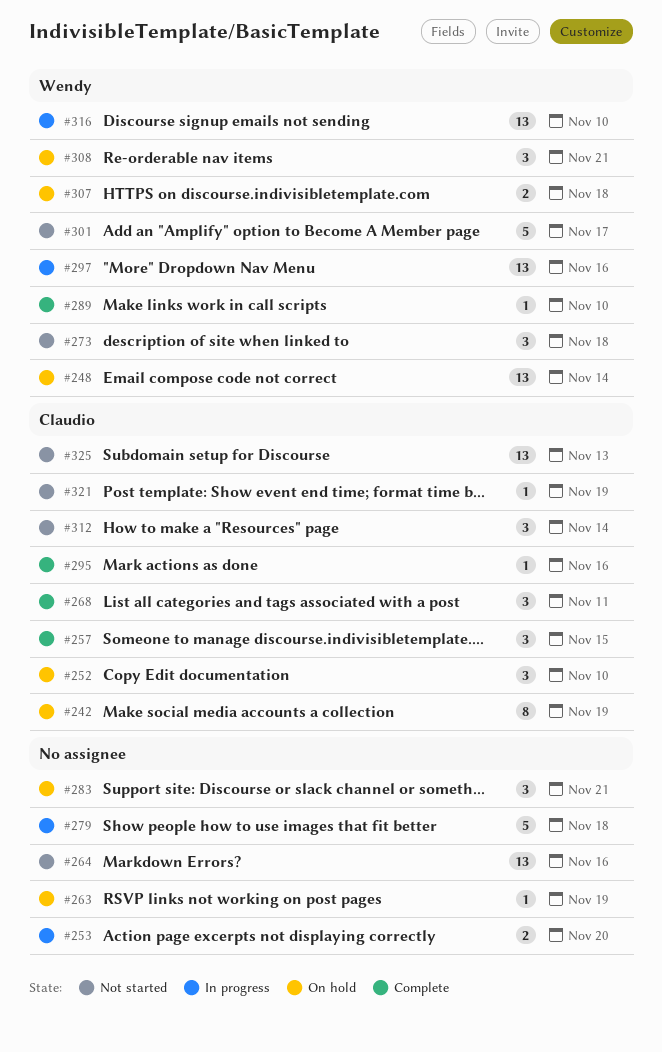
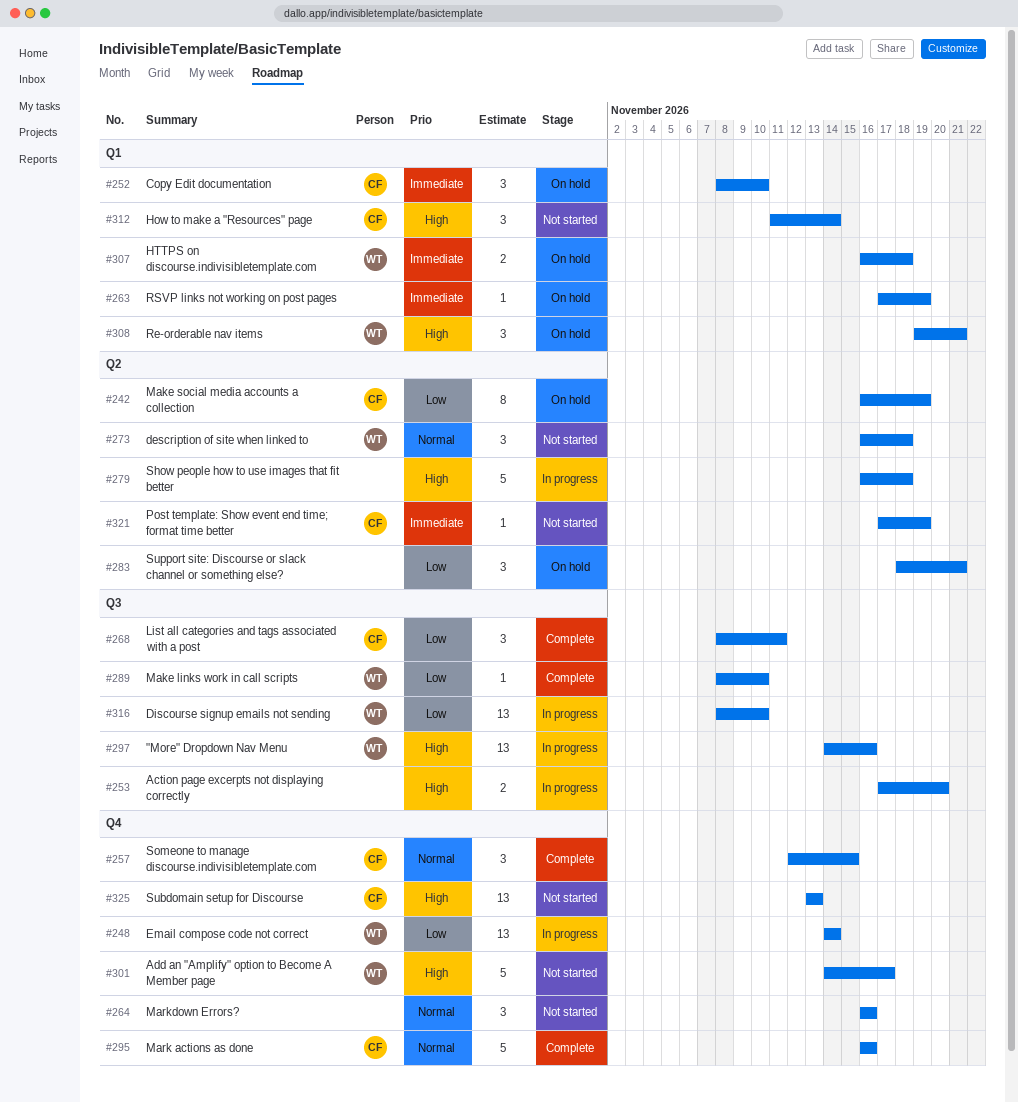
#248, status: On hold -> In progress
#264, estimate: 13 -> 3
#295, estimate: 1 -> 5

